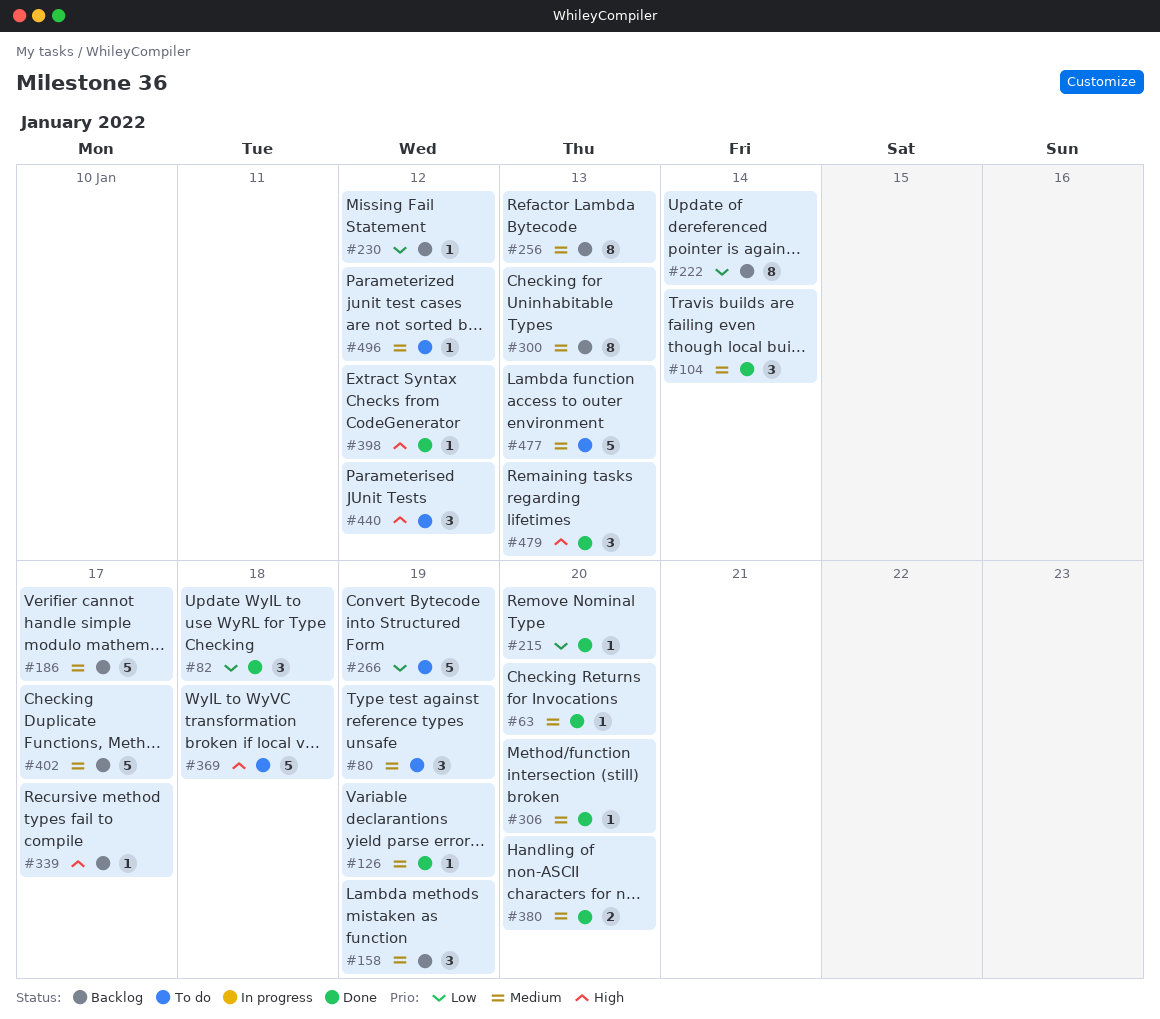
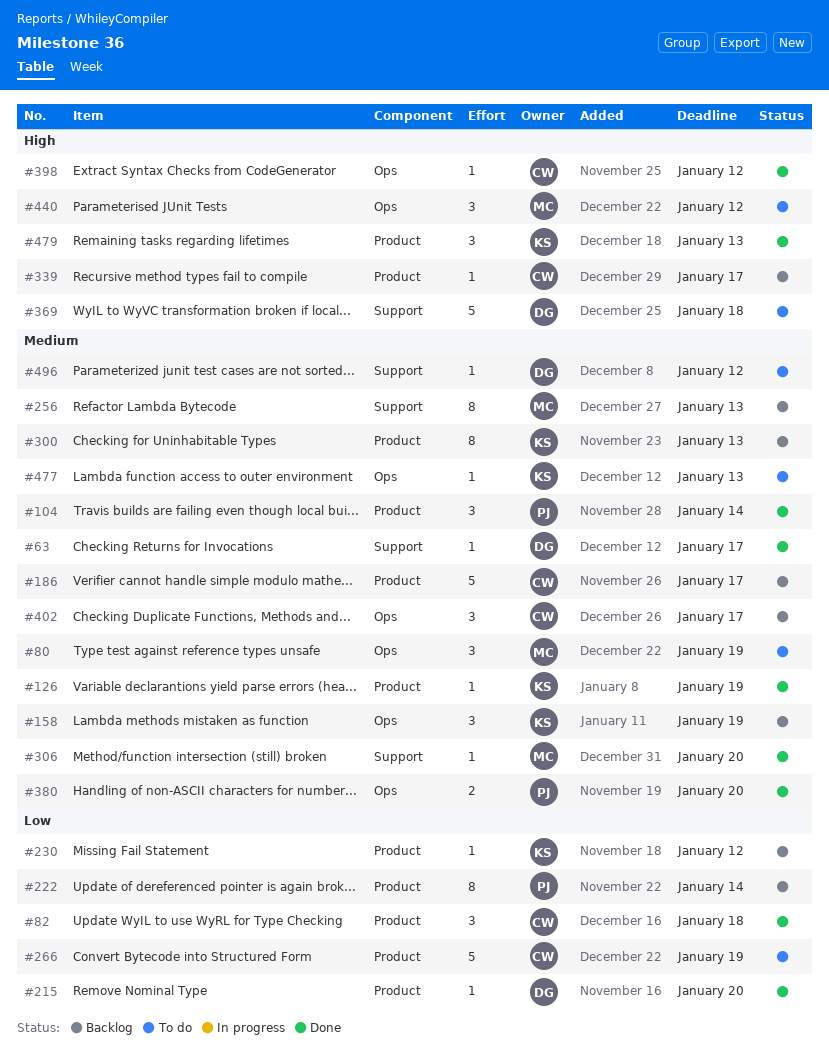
#63, due: Jan 20 -> Jan 17
#402, estimate: 5 -> 3
#477, estimate: 5 -> 1

